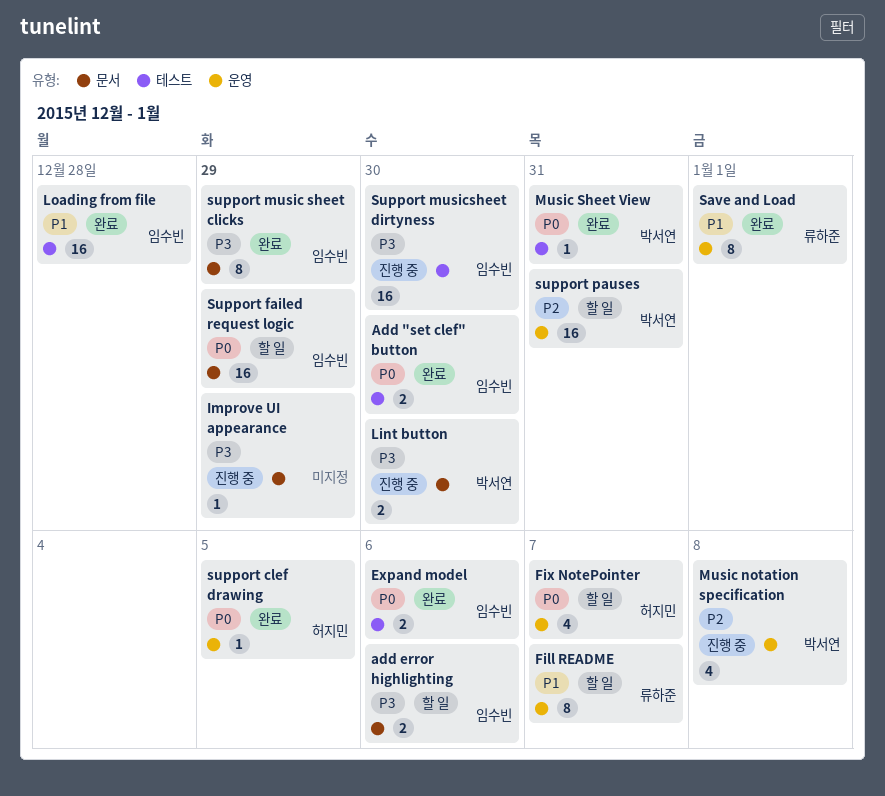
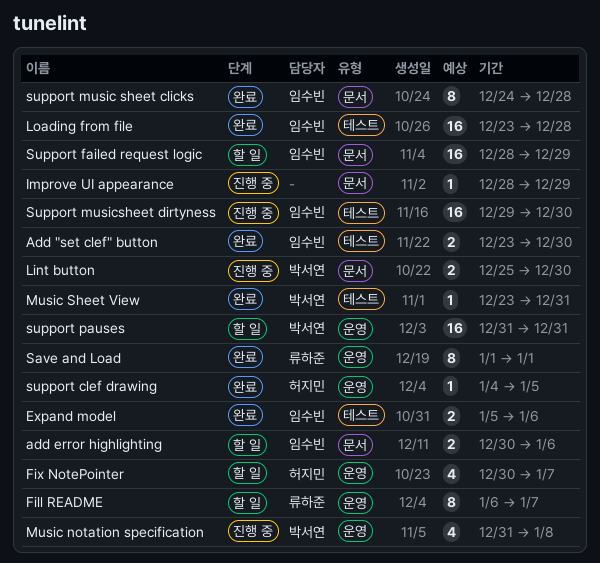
support music sheet clicks, due: Dec 29 -> Dec 28

